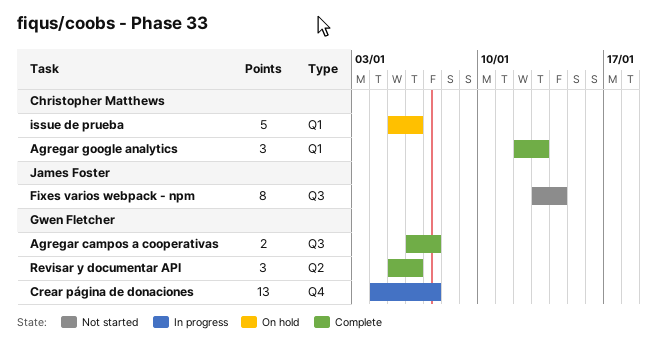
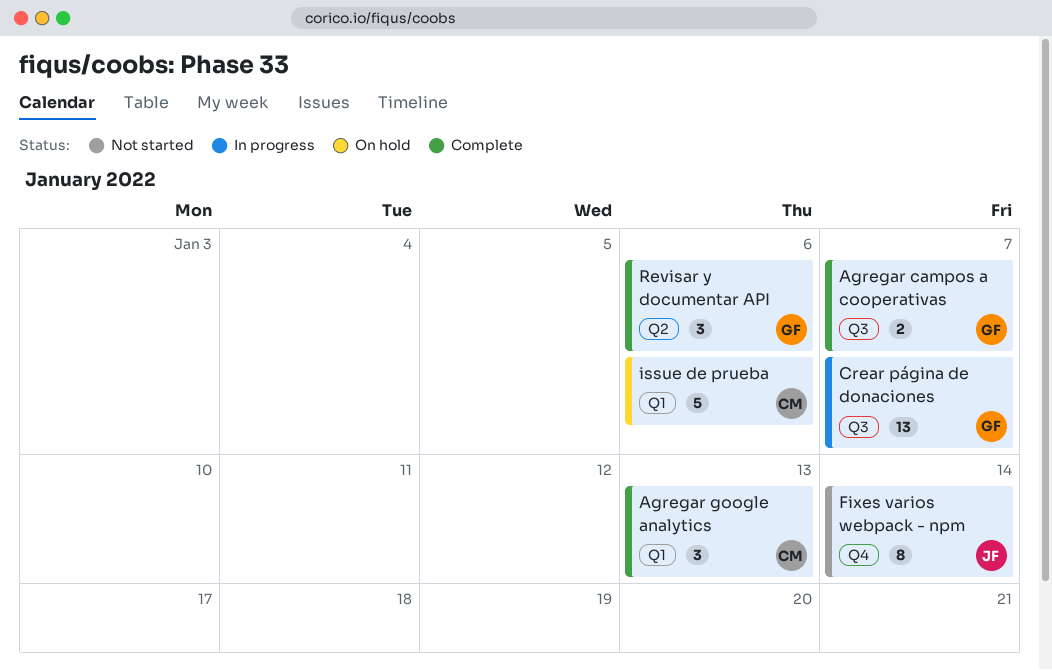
Crear página de donaciones, label: Q4 -> Q3
Fixes varios webpack - npm, label: Q3 -> Q4

